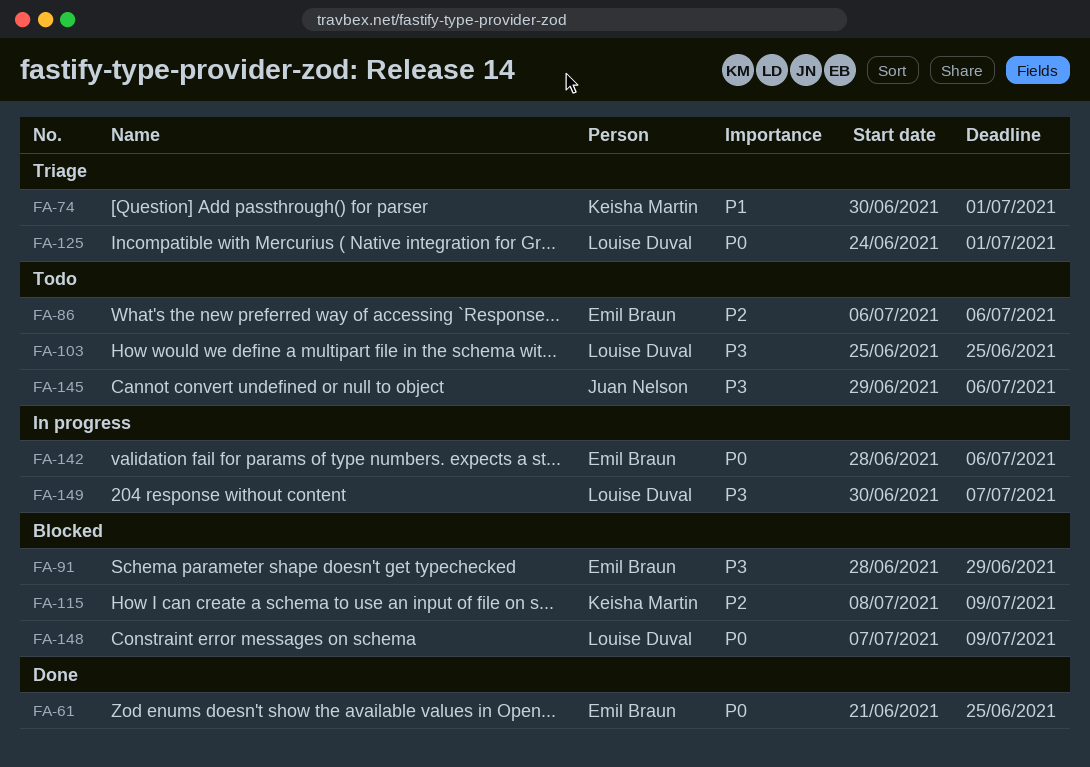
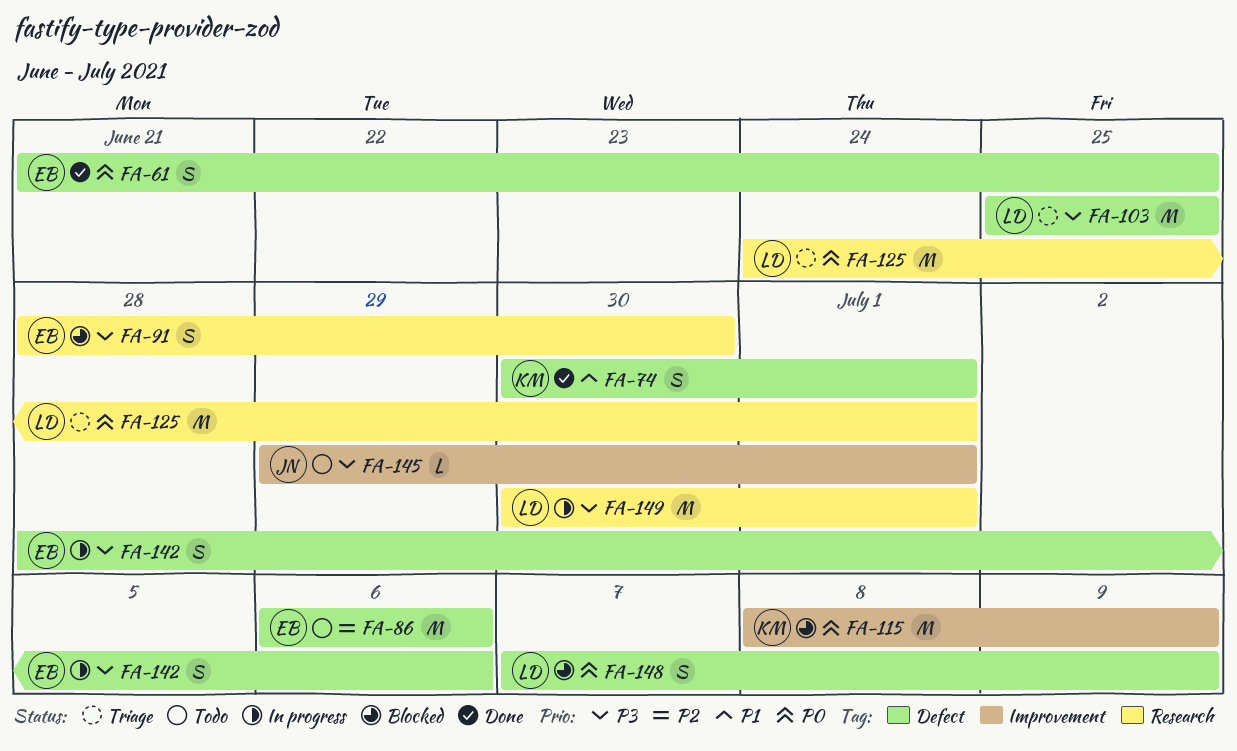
FA-74, status: Triage -> Done
FA-91, due: Jun 29 -> Jun 30
FA-103, status: Todo -> Triage
FA-115, priority: P2 -> P0
FA-142, priority: P0 -> P3
FA-145, due: Jul 6 -> Jul 1
FA-149, due: Jul 7 -> Jul 1

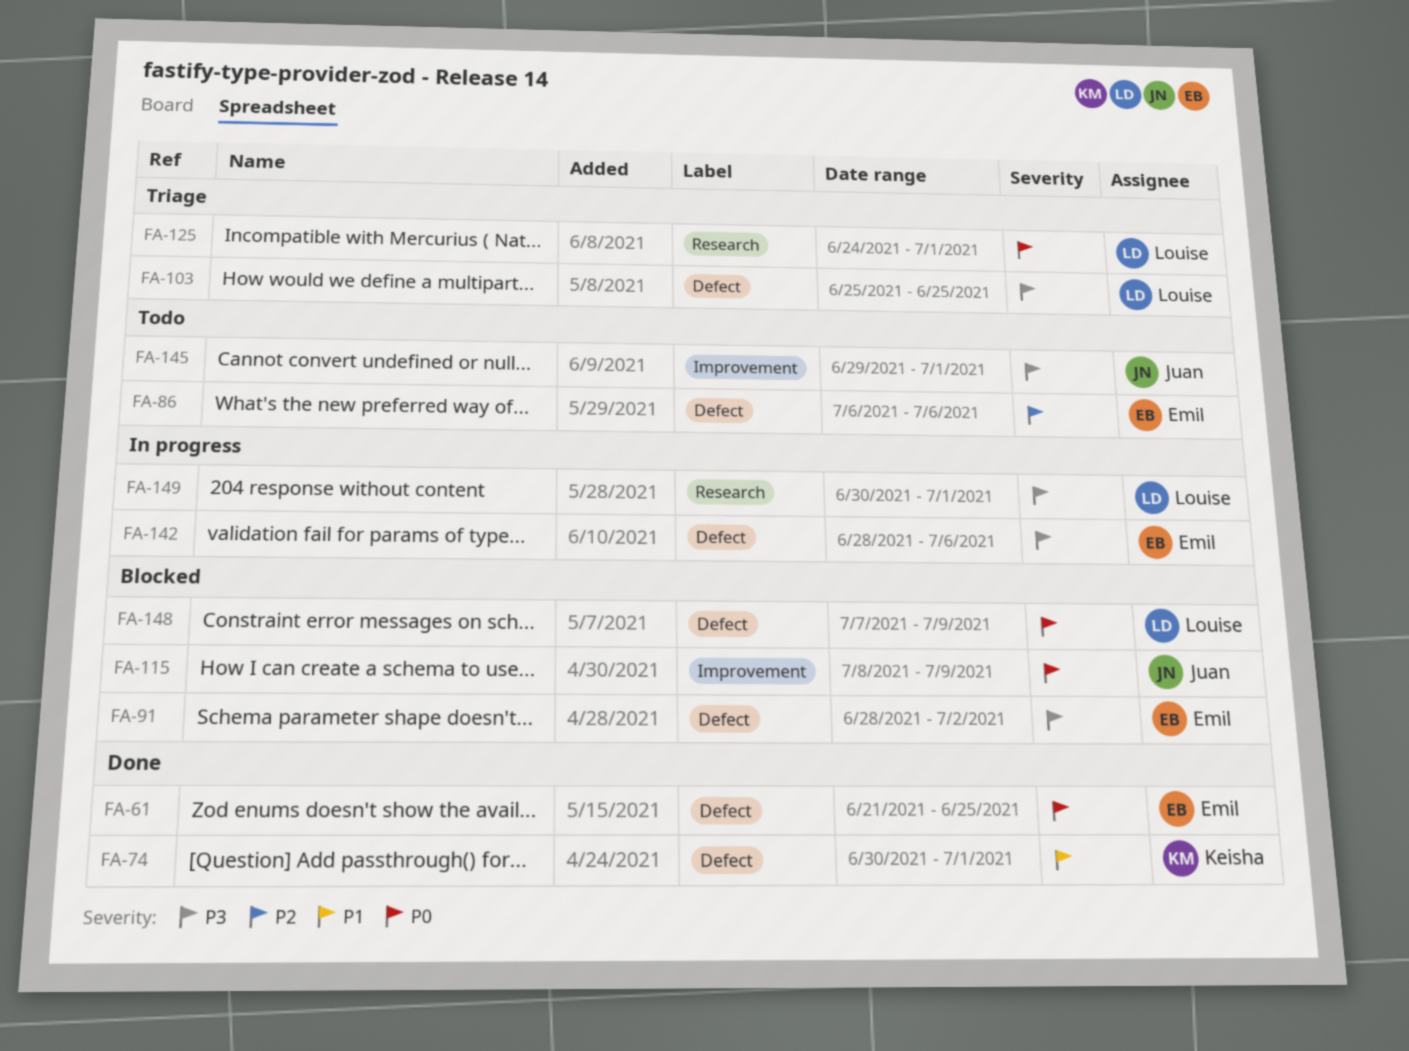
FA-91, label: Research -> Defect
FA-91, due: Jun 30 -> Jul 2
FA-115, owner: Keisha -> Juan

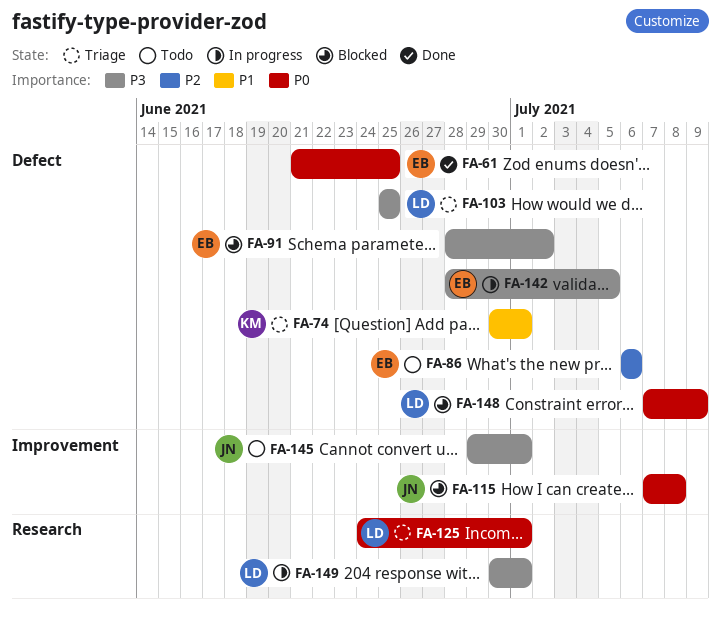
FA-74, status: Done -> Triage
FA-115, start: Jul 8 -> Jul 7
FA-115, due: Jul 9 -> Jul 8
FA-142, due: Jul 6 -> Jul 5

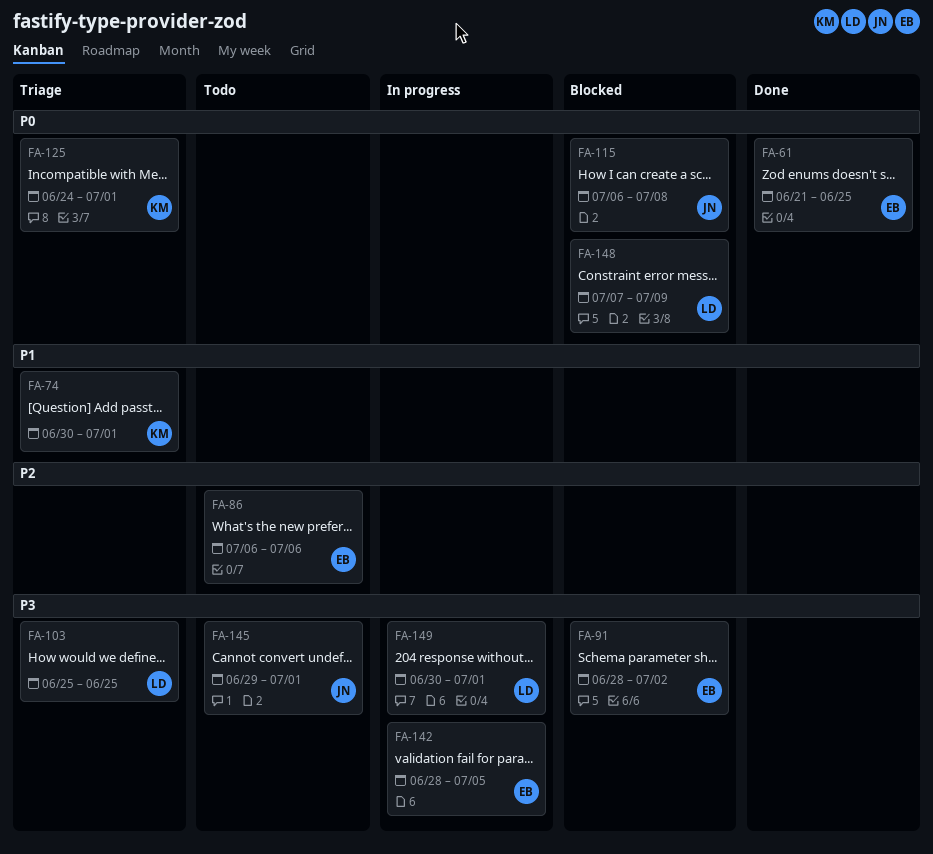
FA-115, start: Jul 7 -> Jul 6
FA-125, owner: LD -> KM

